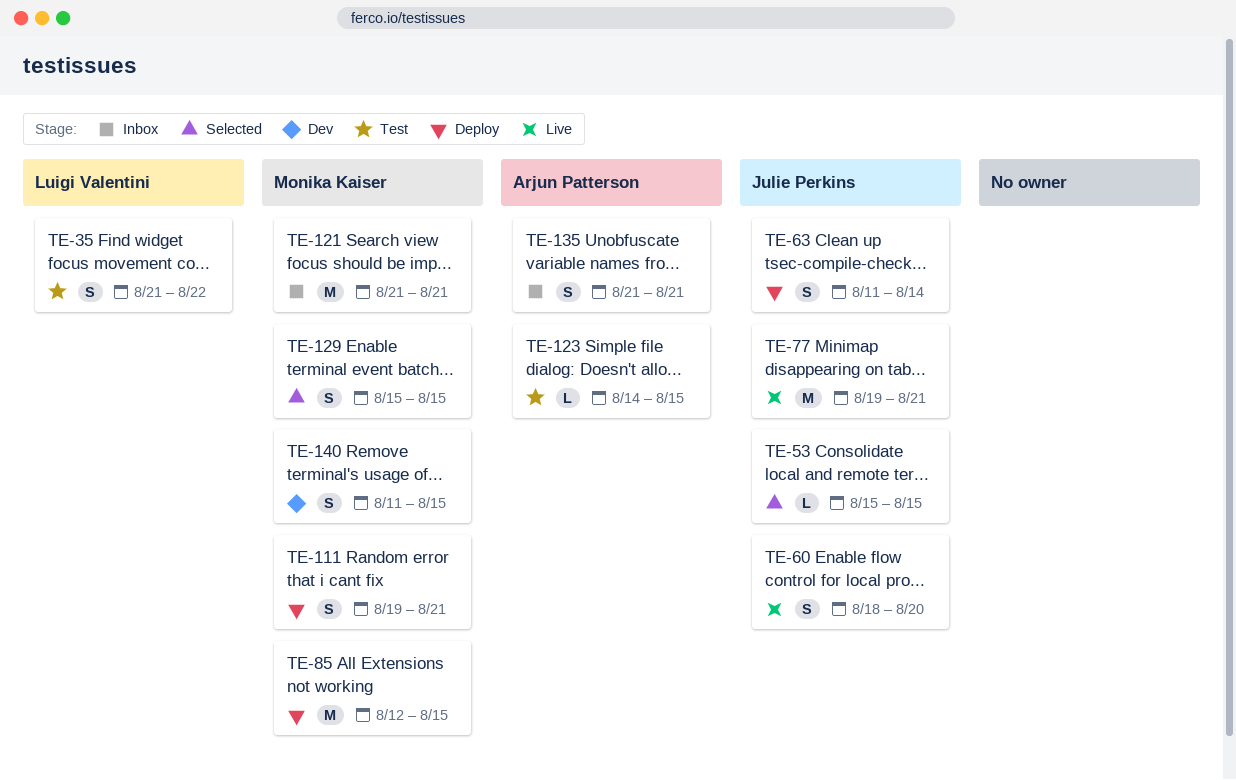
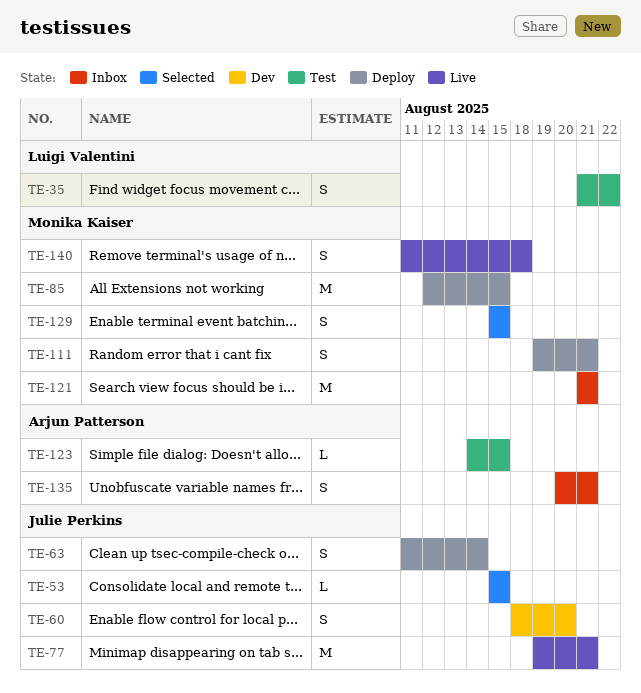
TE-60, status: Live -> Dev
TE-135, start: Aug 21 -> Aug 20
TE-140, status: Dev -> Live
TE-140, due: Aug 15 -> Aug 18

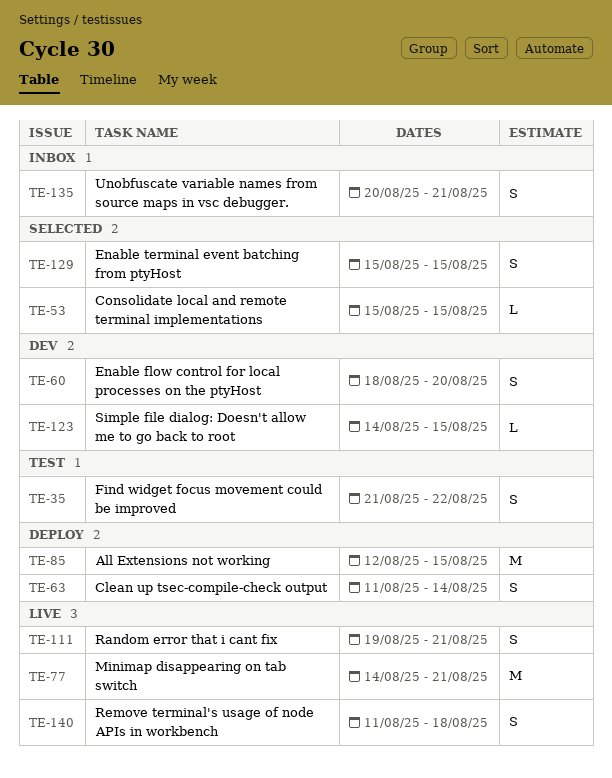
TE-77, start: Aug 19 -> Aug 14
TE-111, status: Deploy -> Live
TE-121: present -> none
TE-123, status: Test -> Dev

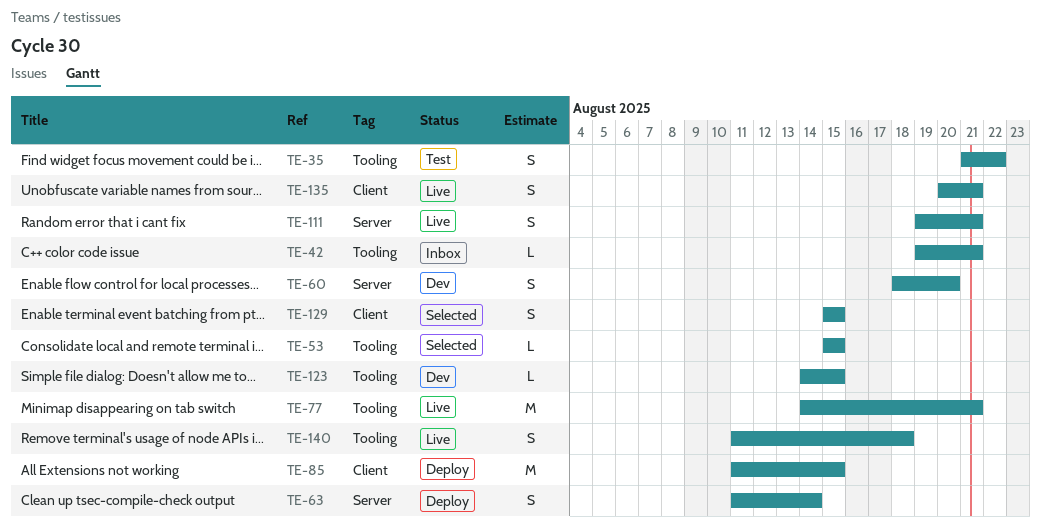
TE-42: none -> present
TE-85, start: Aug 12 -> Aug 11
TE-135, status: Inbox -> Live

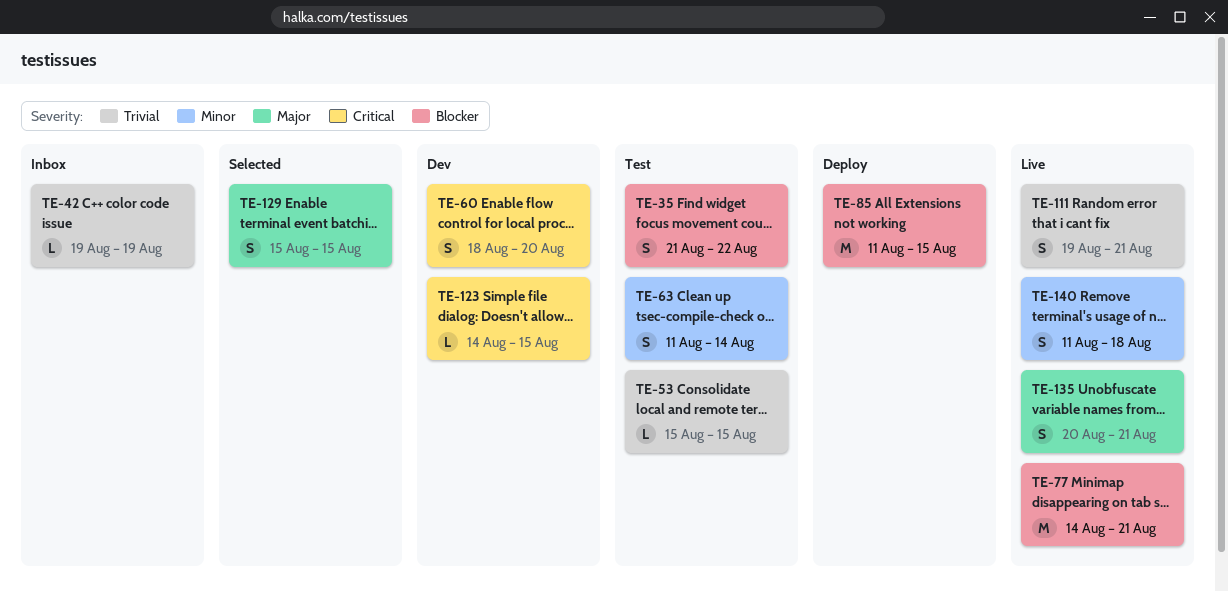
TE-42, due: Aug 21 -> Aug 19
TE-53, status: Selected -> Test
TE-63, status: Deploy -> Test

